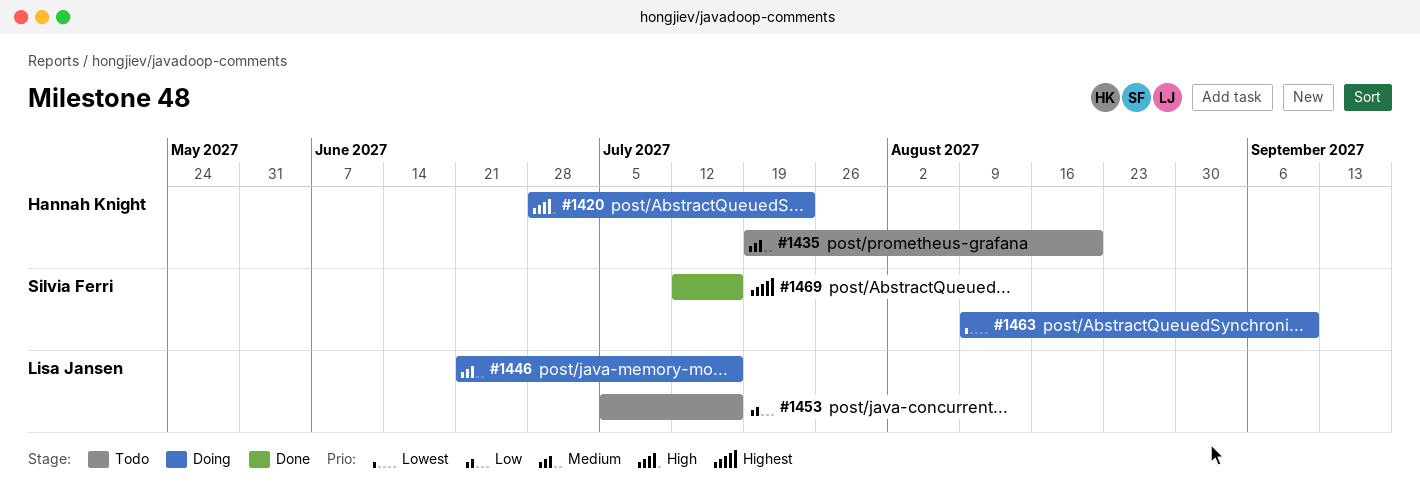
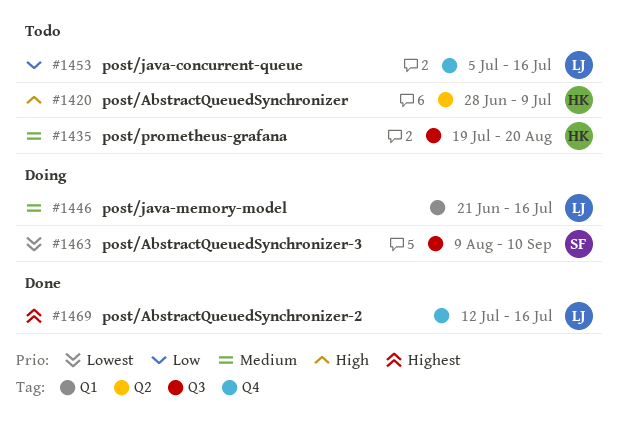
#1420, status: Doing -> Todo
#1420, due: Jul 23 -> Jul 9
#1469, owner: Silvia Ferri -> Lisa Jansen

